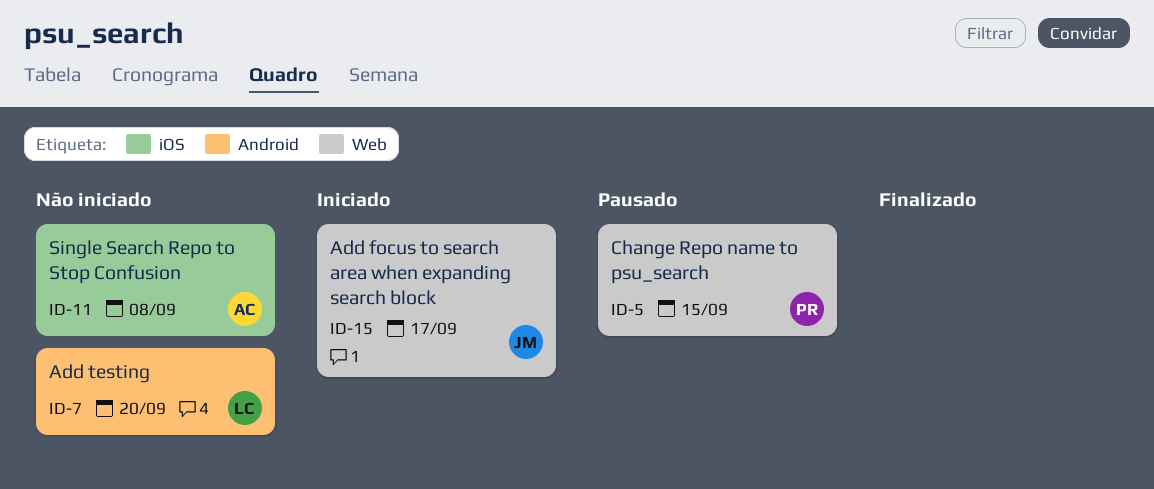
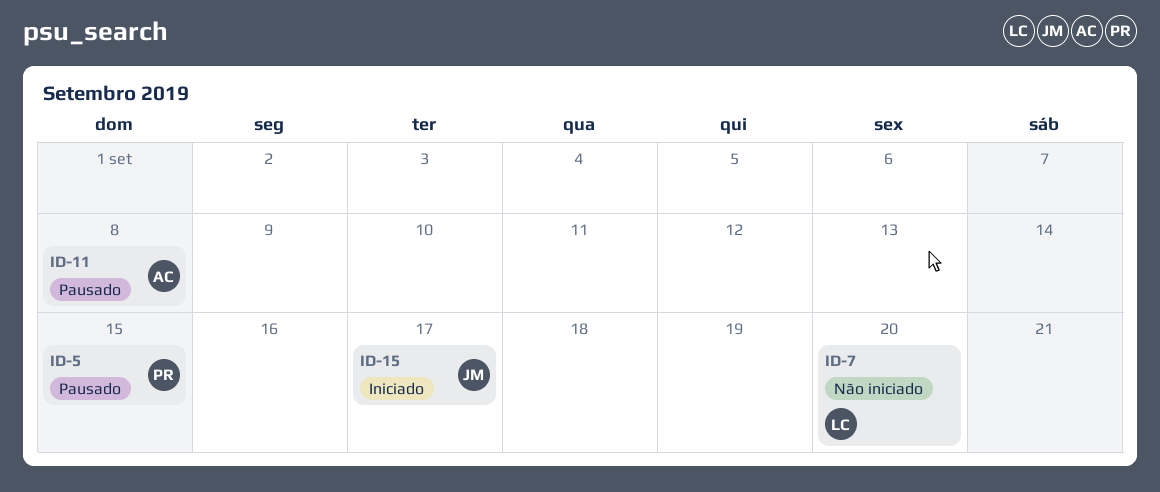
ID-11, status: Não iniciado -> Pausado

